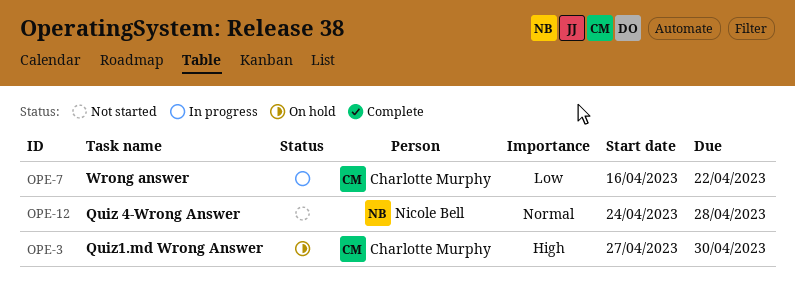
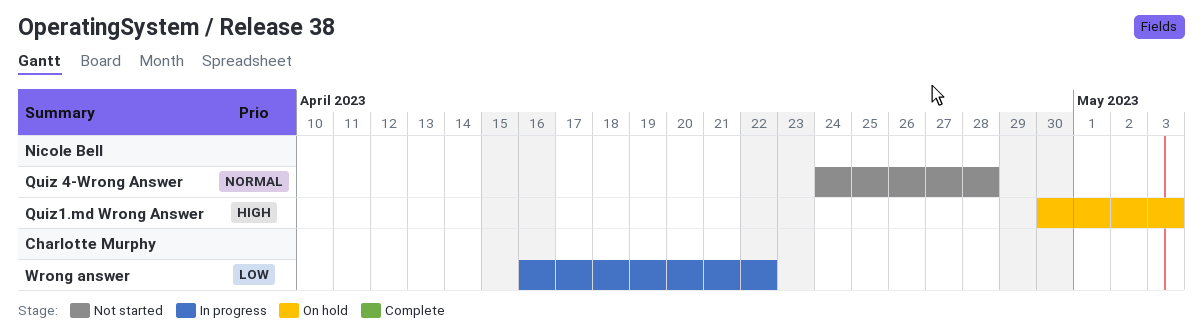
Quiz1.md Wrong Answer, owner: Charlotte Murphy -> Nicole Bell
Quiz1.md Wrong Answer, start: Apr 27 -> Apr 30
Quiz1.md Wrong Answer, due: Apr 30 -> May 3

